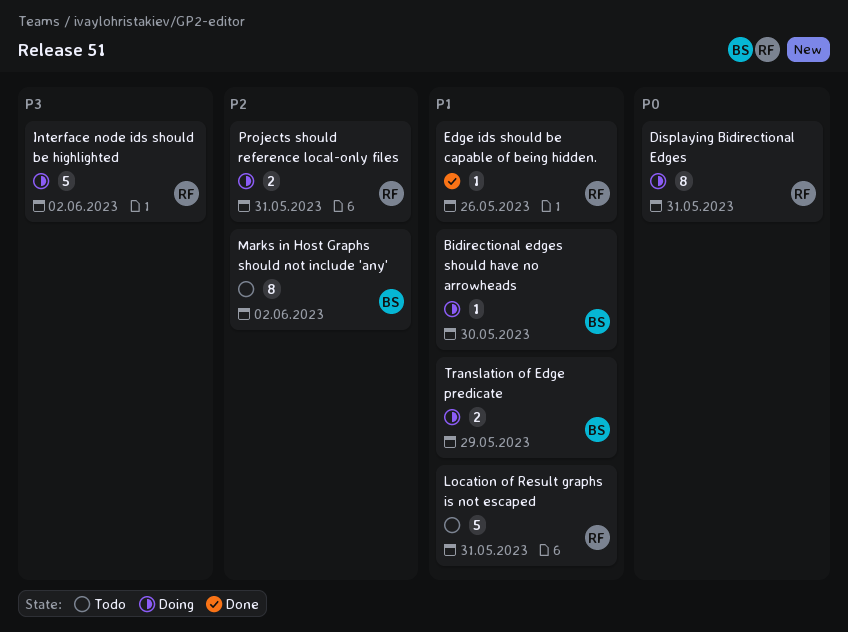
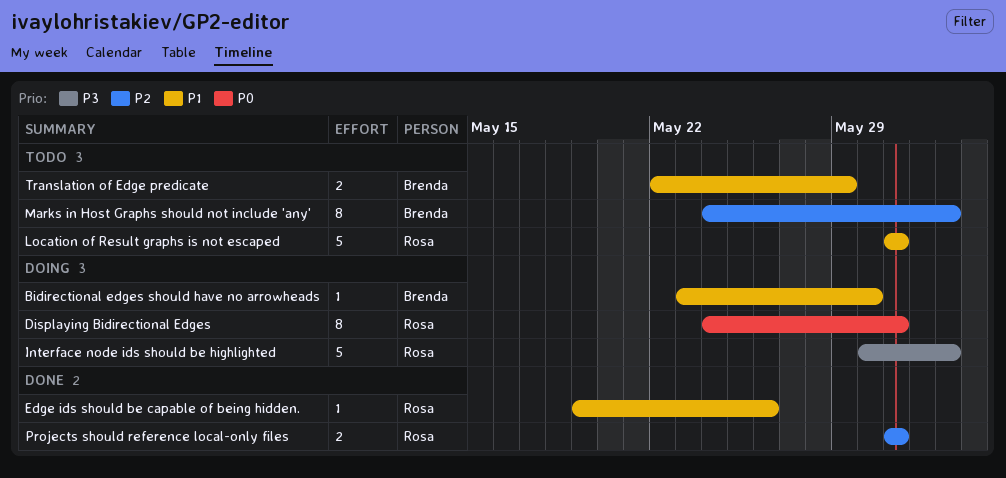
Projects should reference local-only files, status: Doing -> Done
Translation of Edge predicate, status: Doing -> Todo

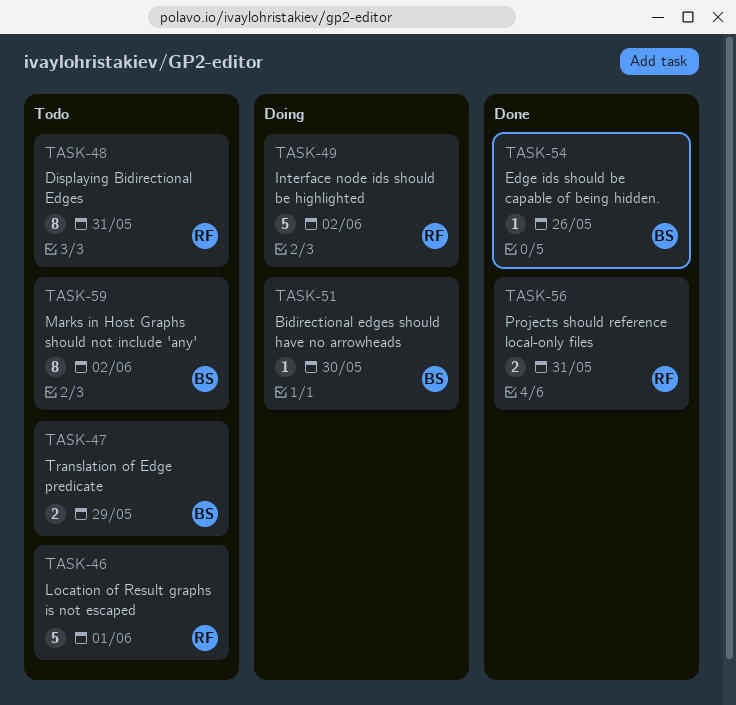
Displaying Bidirectional Edges, status: Doing -> Todo
Edge ids should be capable of being hidden., owner: Rosa -> Brenda
Location of Result graphs is not escaped, due: May 31 -> Jun 1

